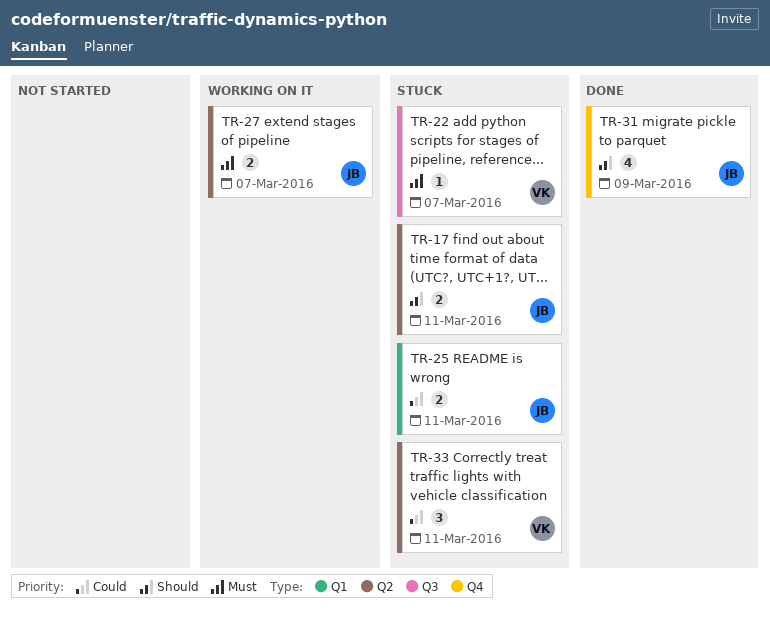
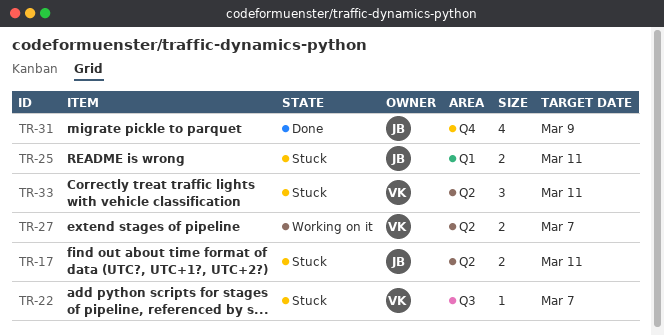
TR-27, owner: JB -> VK

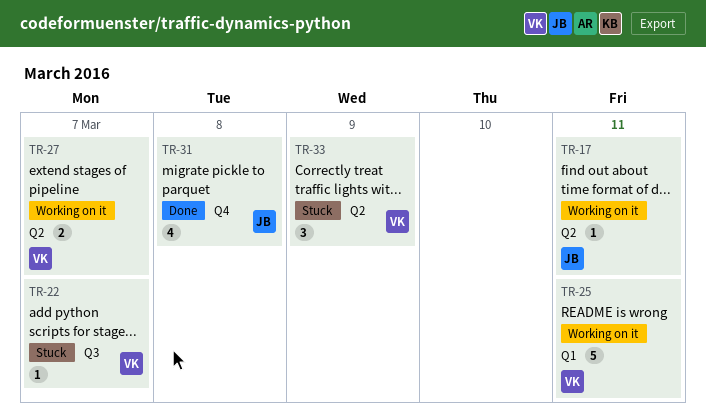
TR-17, status: Stuck -> Working on it
TR-17, estimate: 2 -> 1
TR-25, status: Stuck -> Working on it
TR-25, owner: JB -> VK
TR-25, estimate: 2 -> 5
TR-31, due: Mar 9 -> Mar 8
TR-33, due: Mar 11 -> Mar 9

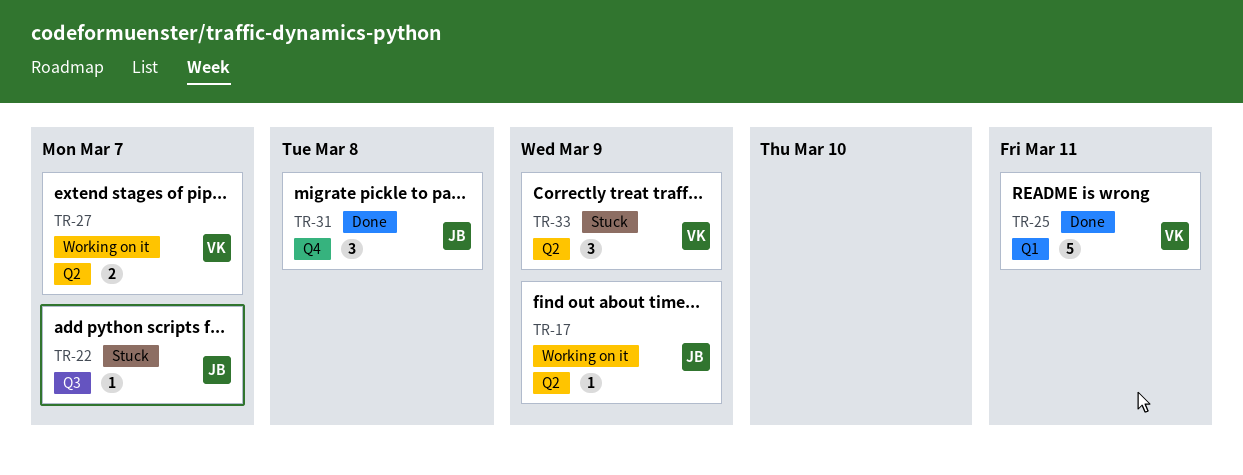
TR-17, due: Mar 11 -> Mar 9
TR-22, owner: VK -> JB
TR-25, status: Working on it -> Done
TR-31, estimate: 4 -> 3

